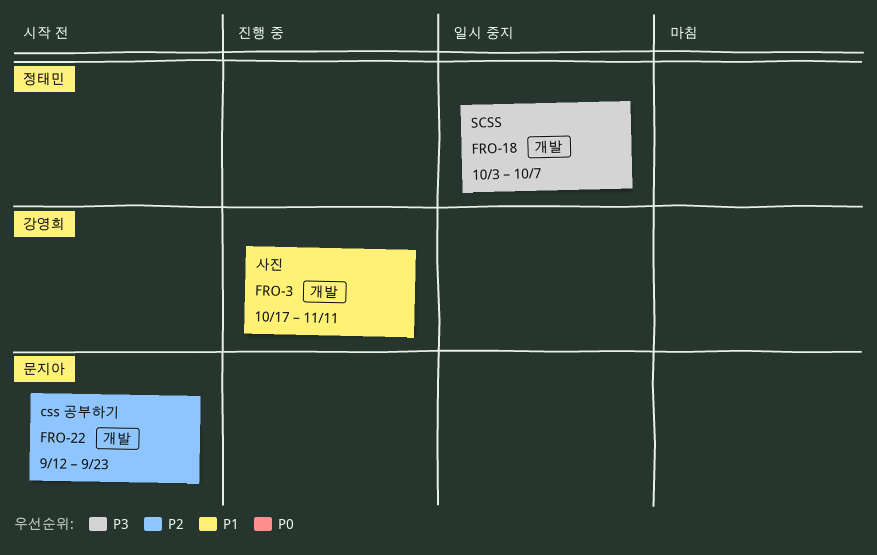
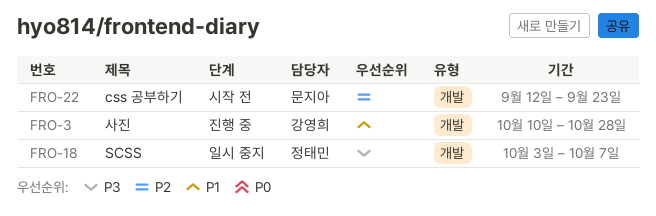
FRO-3, start: Oct 17 -> Oct 10
FRO-3, due: Nov 11 -> Oct 28

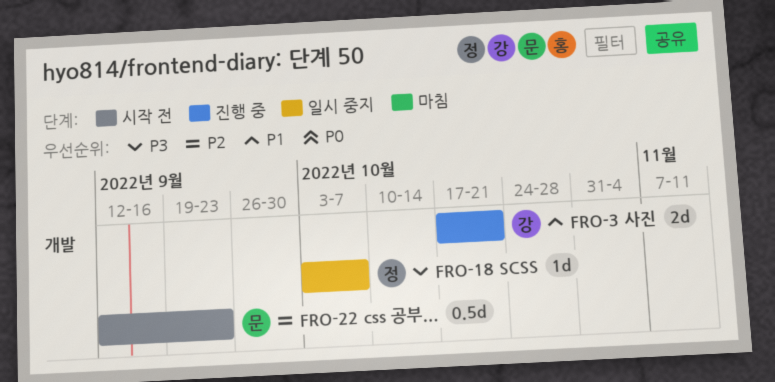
FRO-3, start: Oct 10 -> Oct 17
FRO-3, due: Oct 28 -> Oct 21

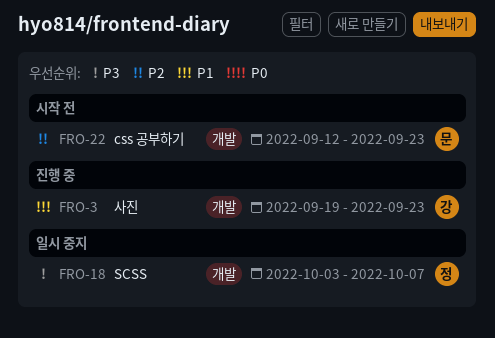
FRO-3, start: Oct 17 -> Sep 19
FRO-3, due: Oct 21 -> Sep 23

